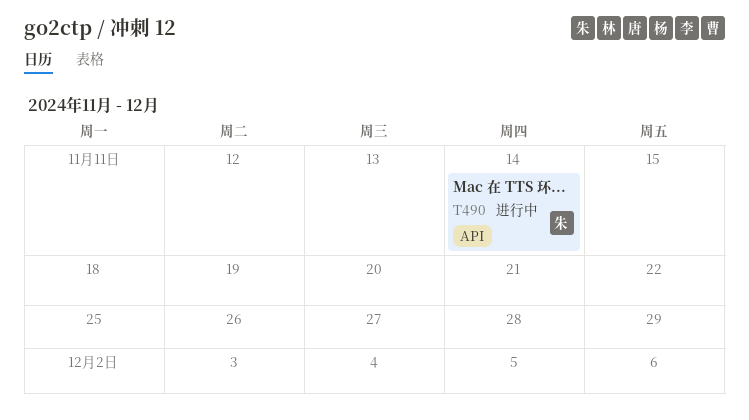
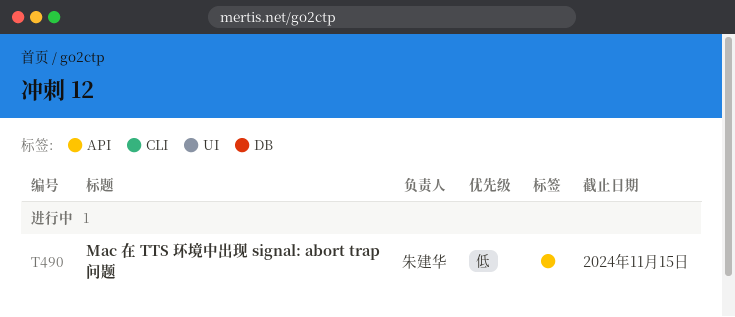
T490, due: Nov 14 -> Nov 15

